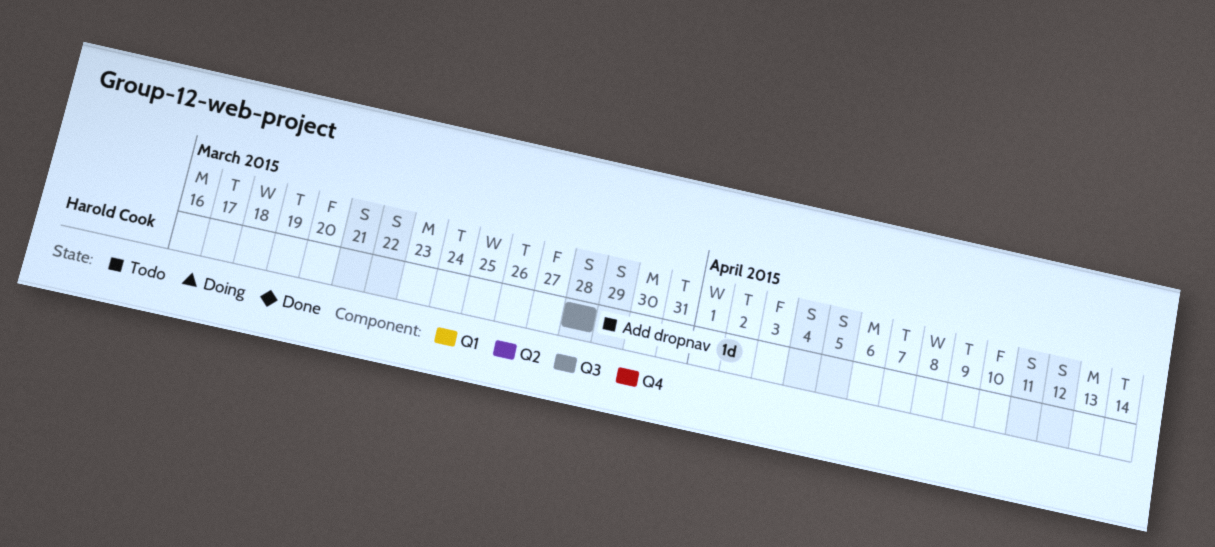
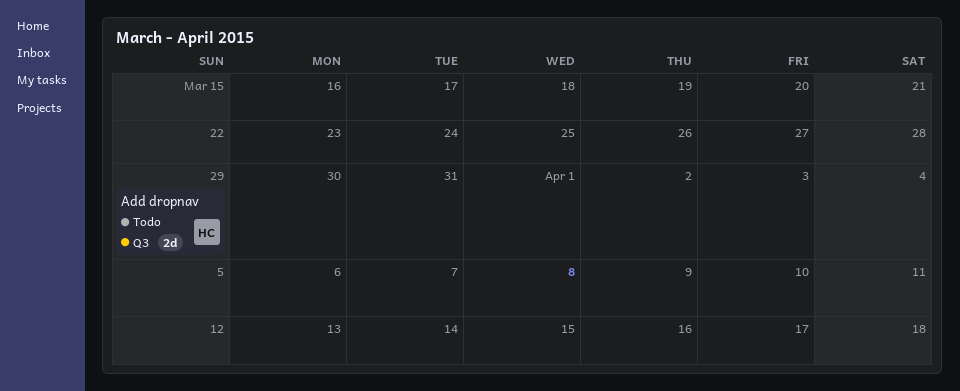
Add dropnav, estimate: 1d -> 2d
Add dropnav, due: Mar 28 -> Mar 29

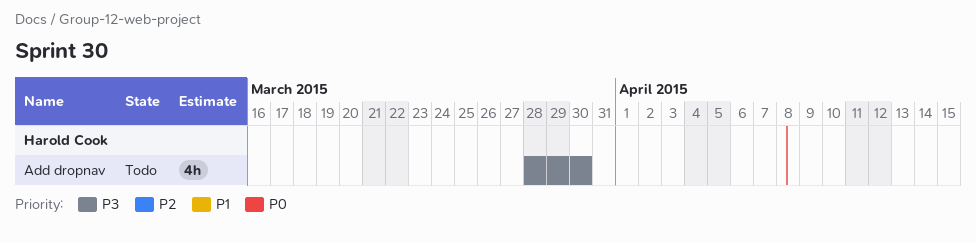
Add dropnav, estimate: 2d -> 4h
Add dropnav, due: Mar 29 -> Mar 30

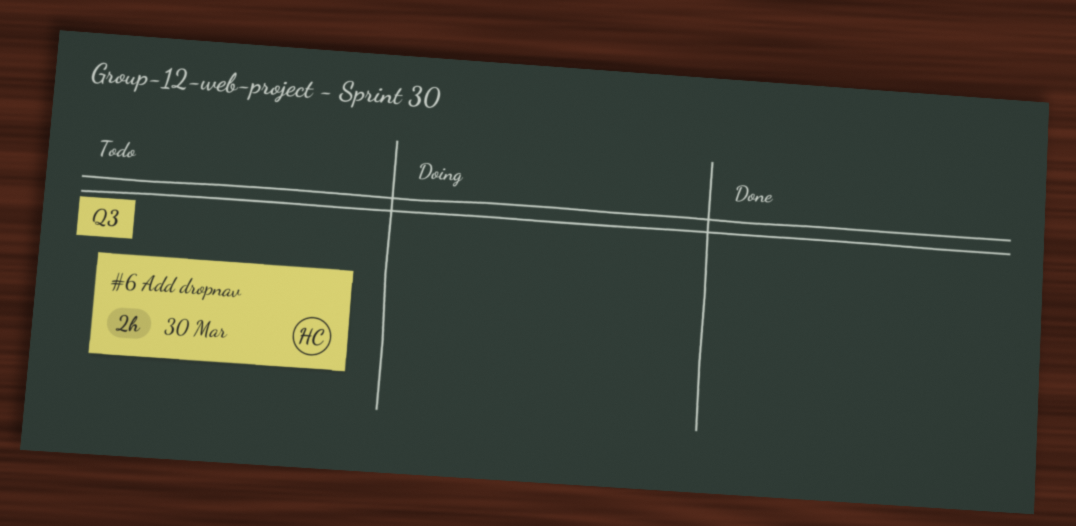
Add dropnav, estimate: 4h -> 2h

